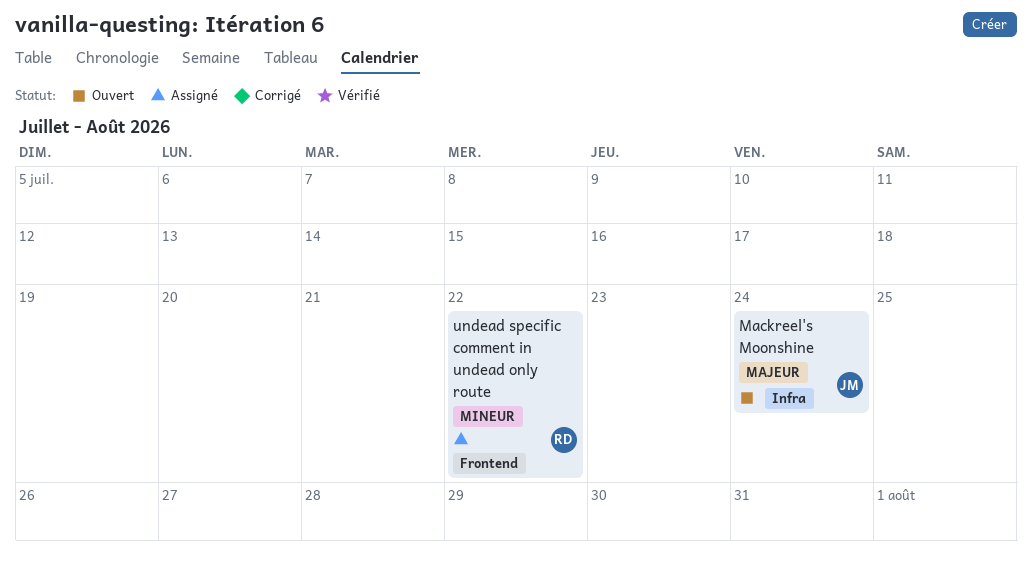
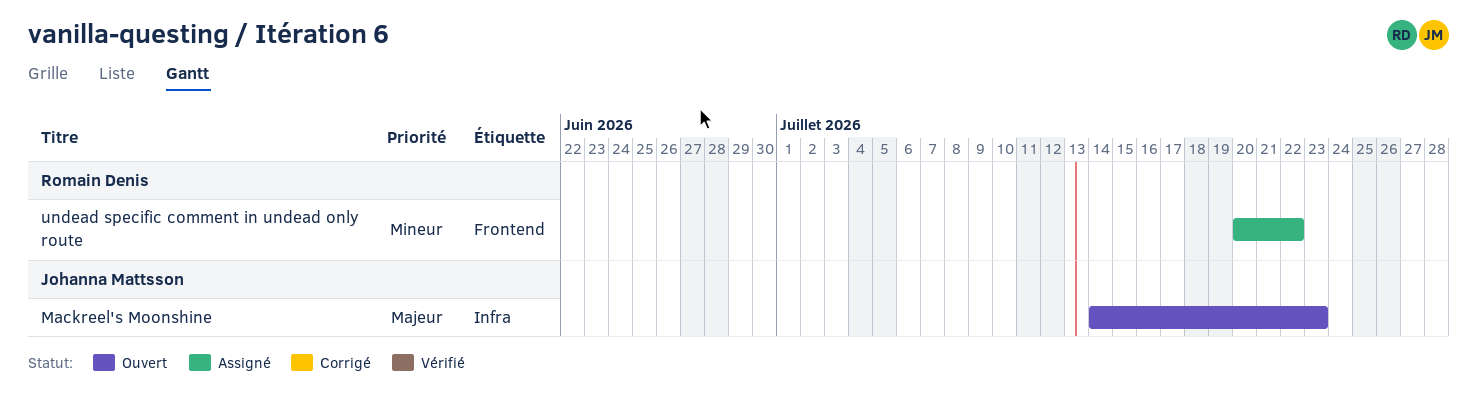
Mackreel's Moonshine, due: Jul 24 -> Jul 23

